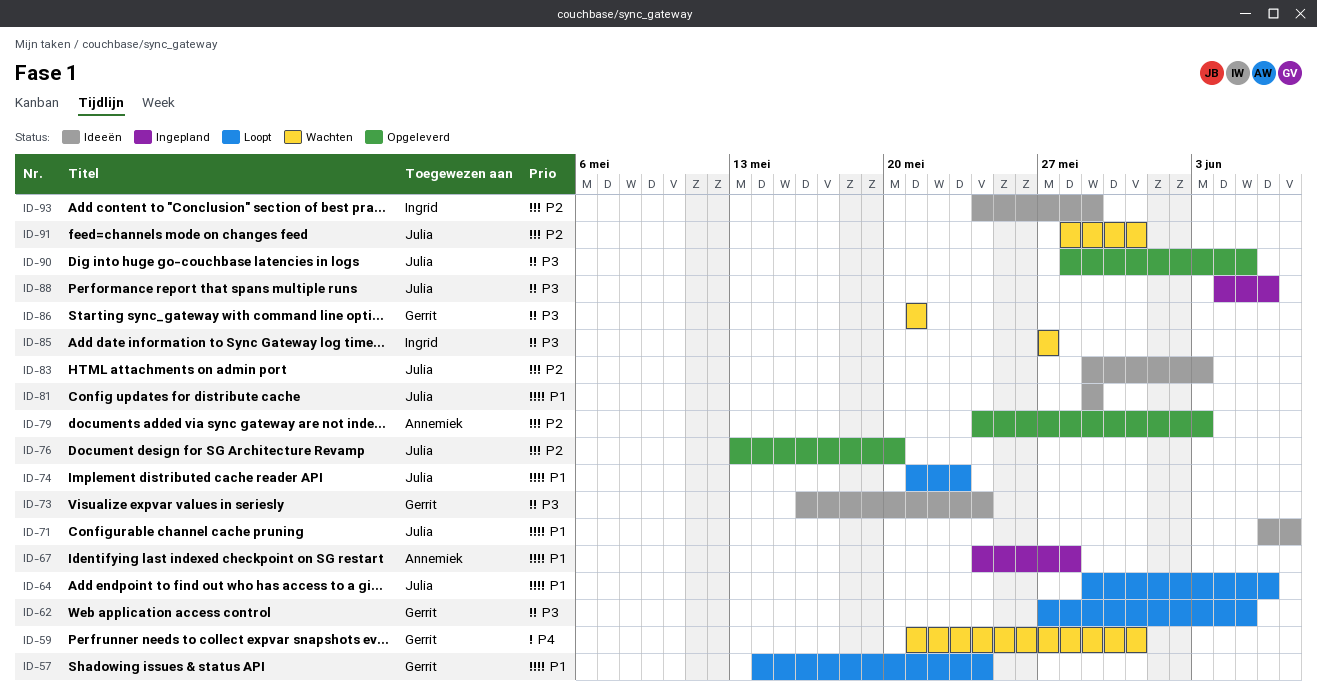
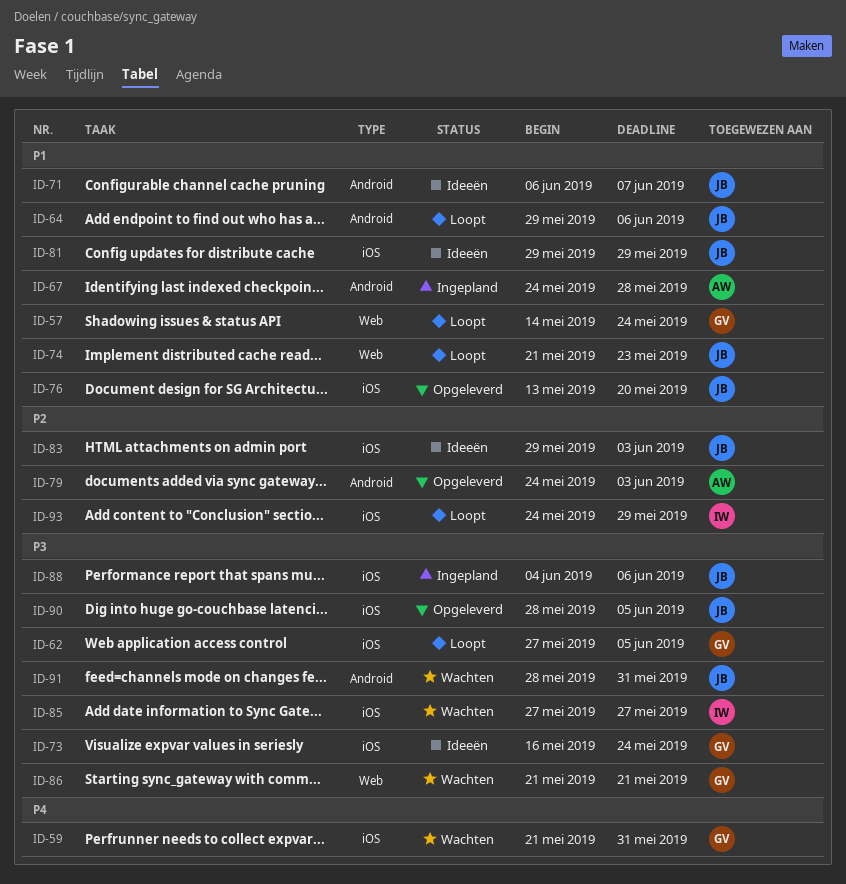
ID-76, priority: P2 -> P1
ID-91, priority: P2 -> P3
ID-93, status: Ideeën -> Loopt

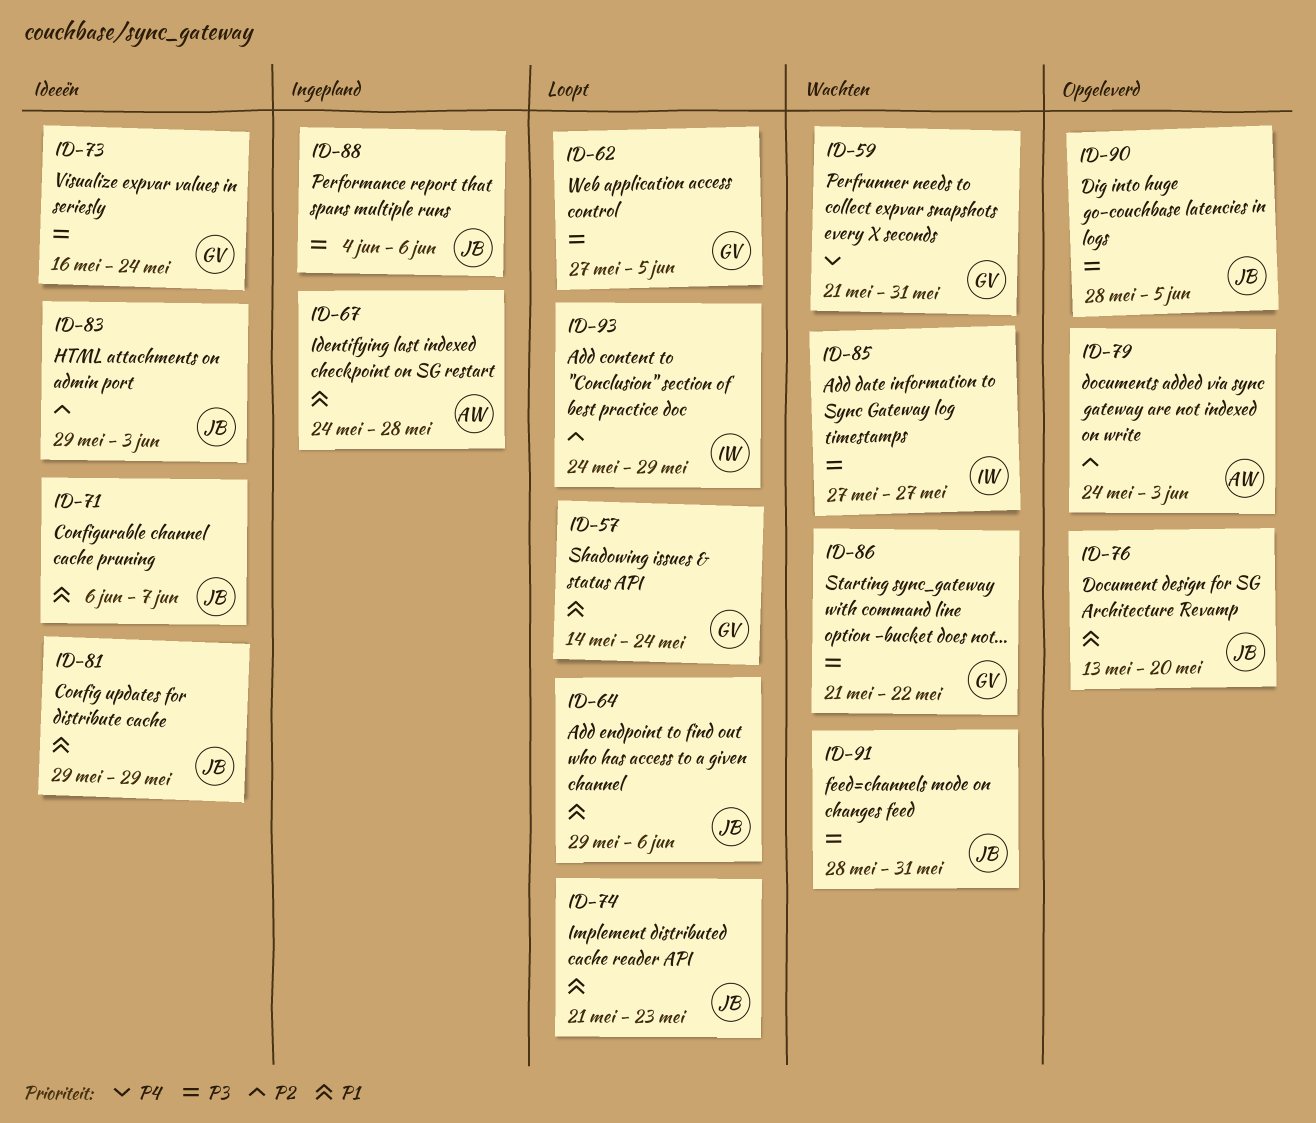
ID-86, due: May 21 -> May 22

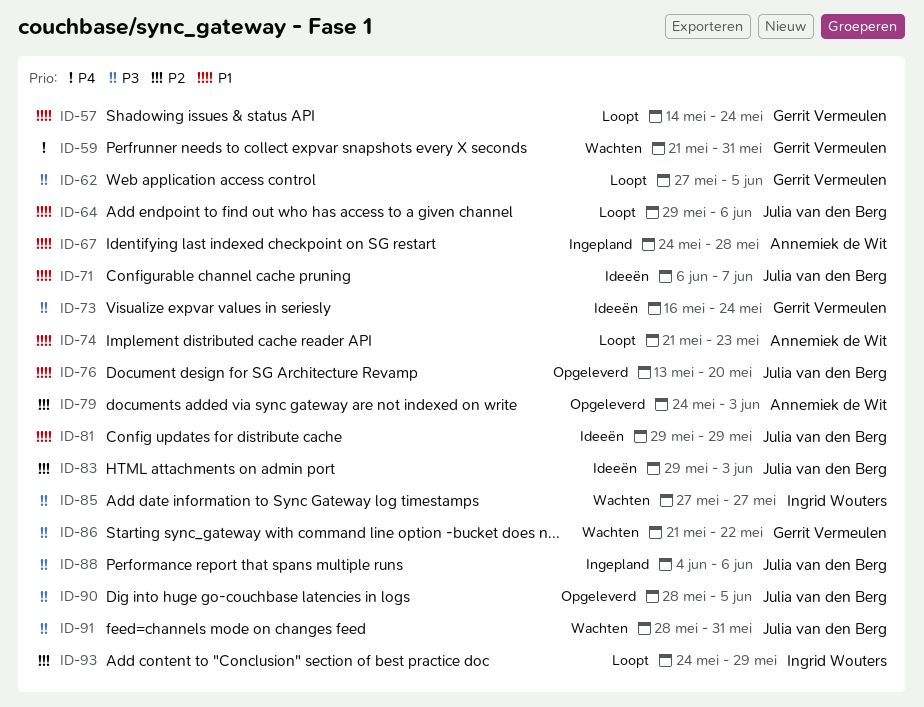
ID-74, owner: Julia van den Berg -> Annemiek de Wit

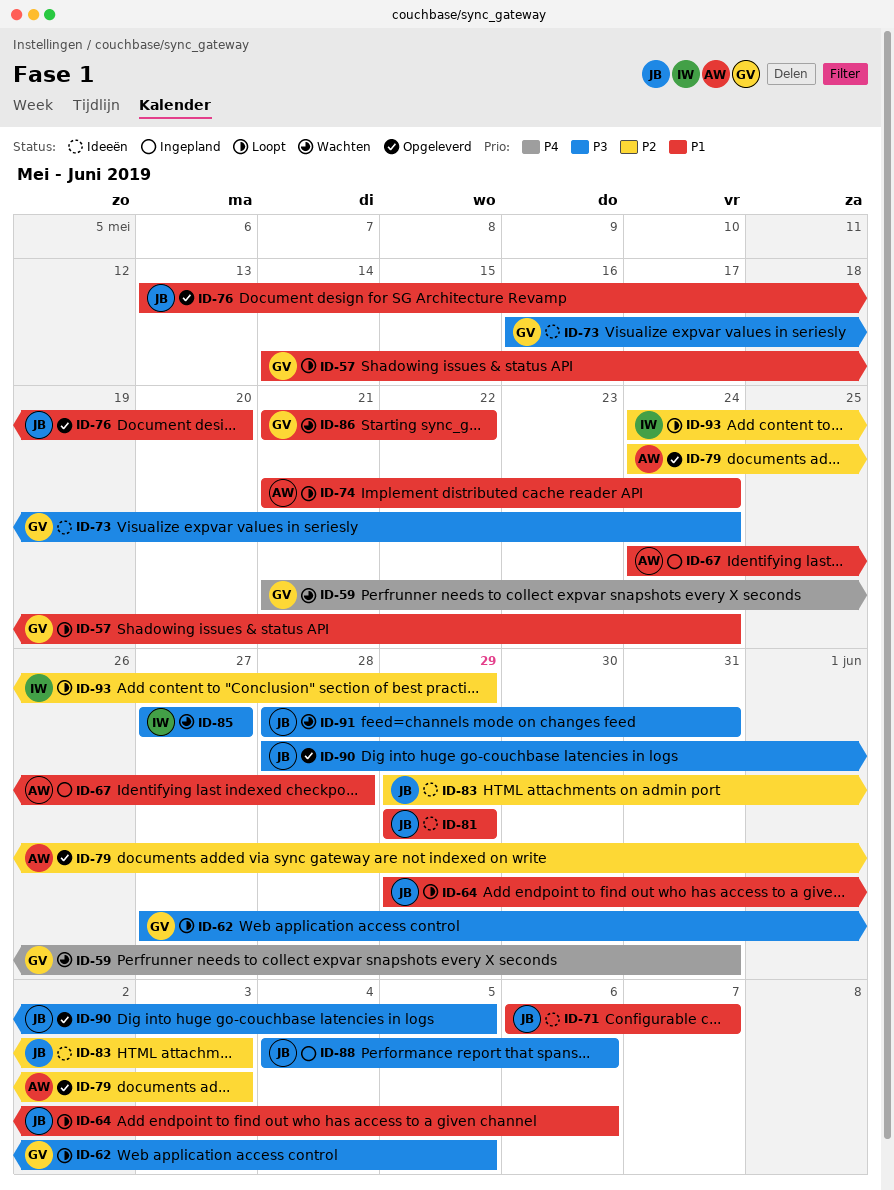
ID-74, due: May 23 -> May 24
ID-86, priority: P3 -> P1

